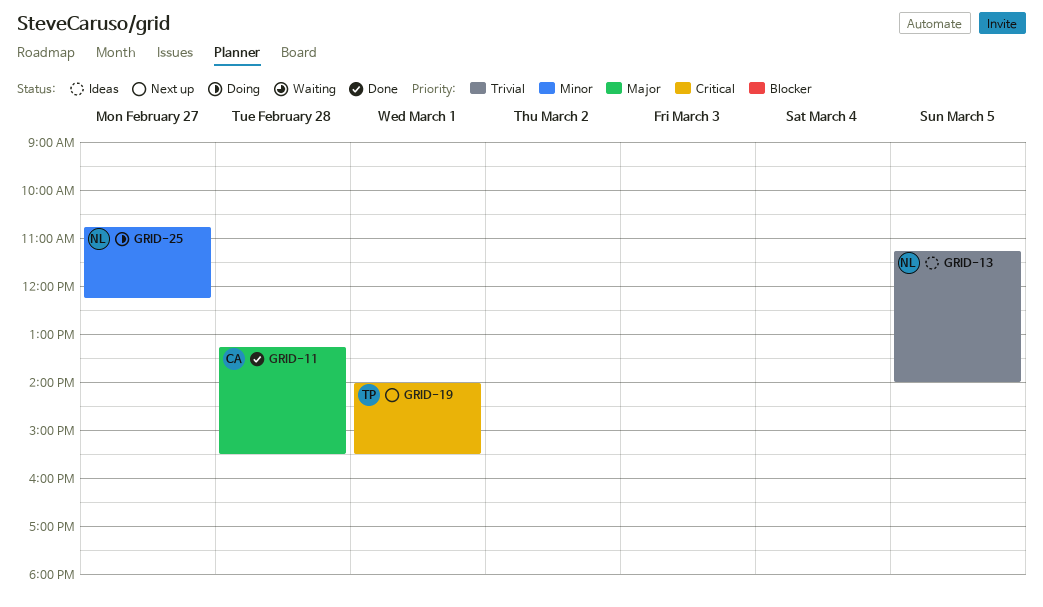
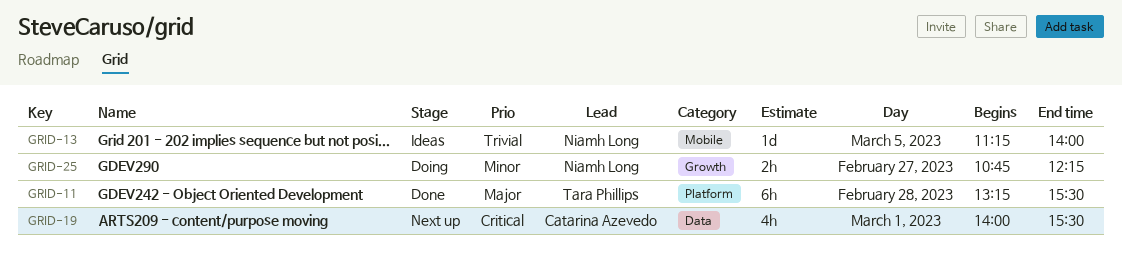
GRID-11, owner: Catarina Azevedo -> Tara Phillips
GRID-19, owner: Tara Phillips -> Catarina Azevedo

